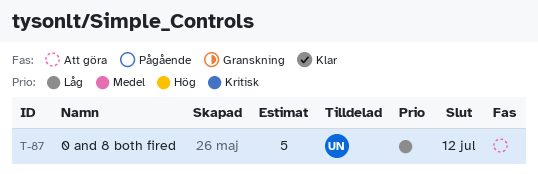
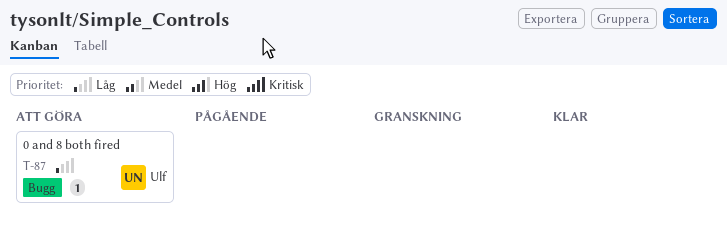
T-87, estimate: 5 -> 1

